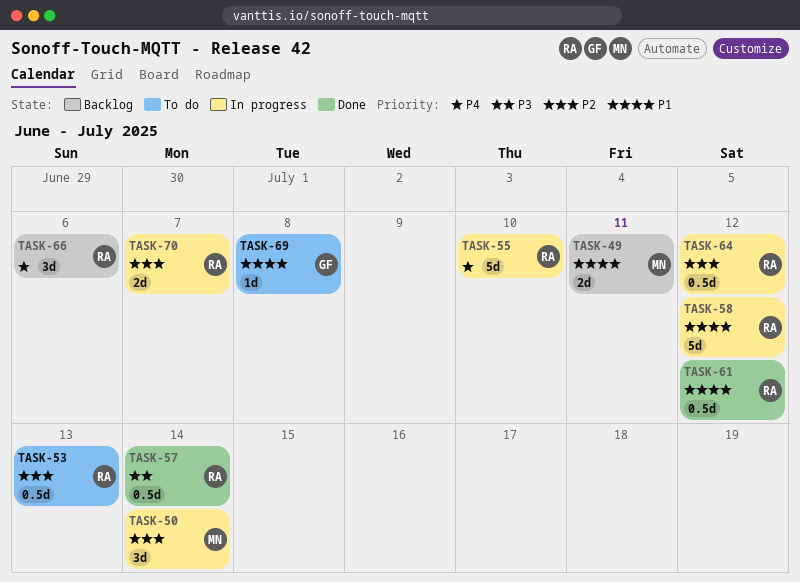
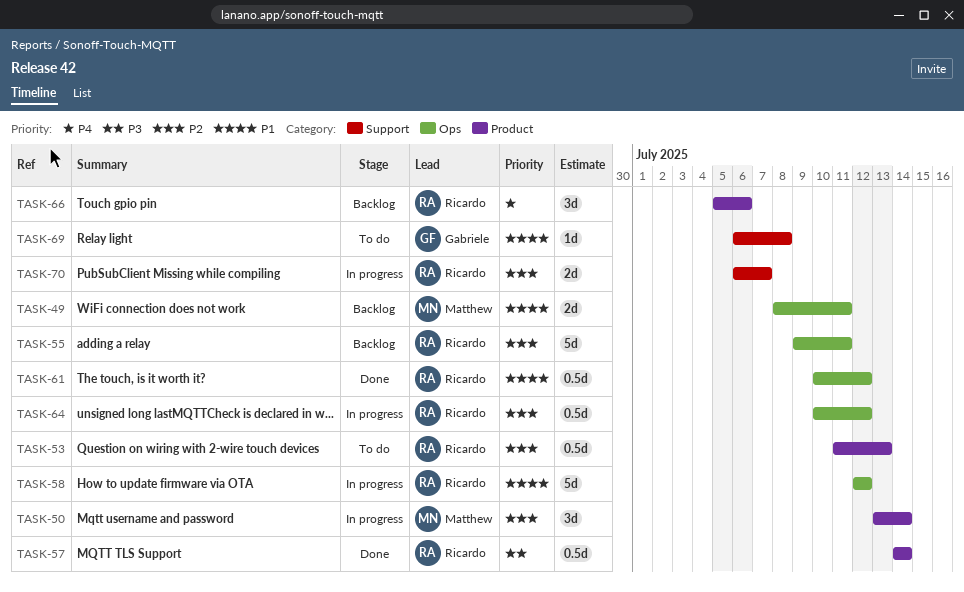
TASK-55, status: In progress -> Backlog
TASK-55, priority: P4 -> P2
TASK-55, due: Jul 10 -> Jul 11

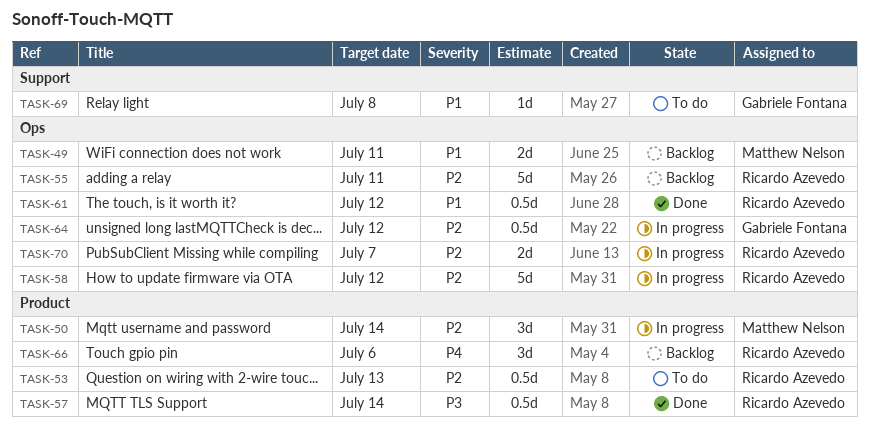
TASK-58, priority: P1 -> P2
TASK-64, owner: Ricardo Azevedo -> Gabriele Fontana
TASK-70, label: Support -> Ops

